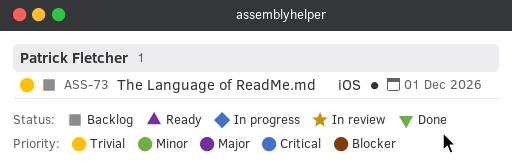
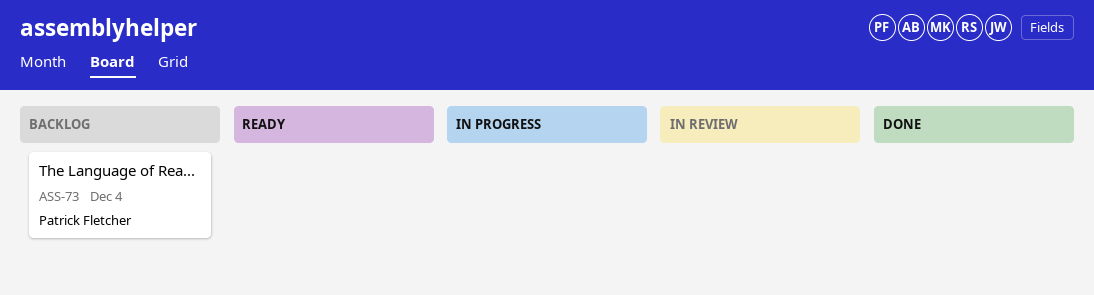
ASS-73, due: Dec 1 -> Dec 4

